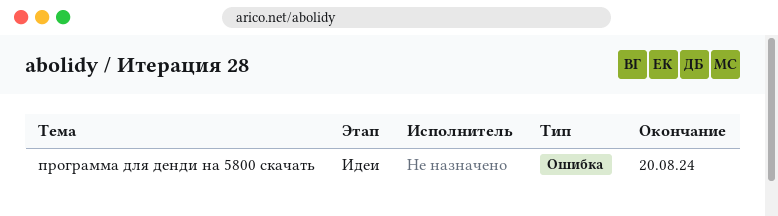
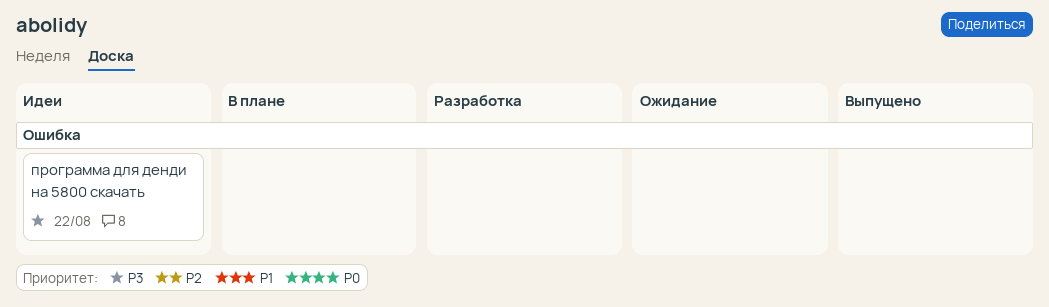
программа для денди на 5800 скачать, due: Aug 20 -> Aug 22

